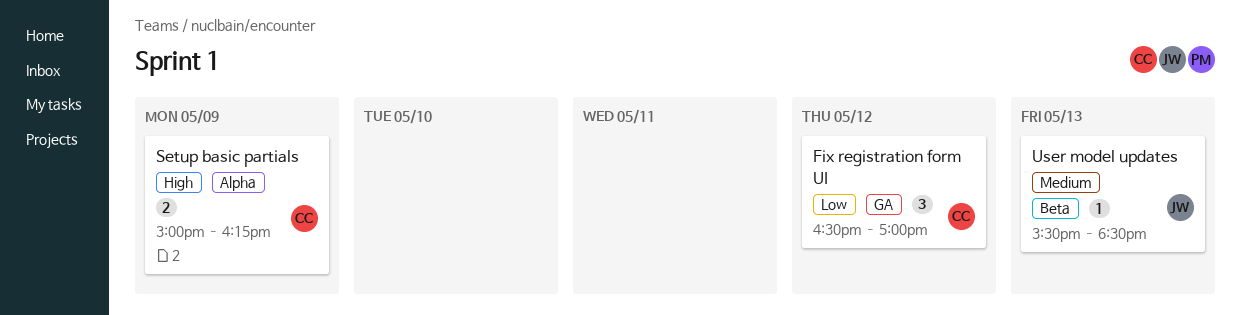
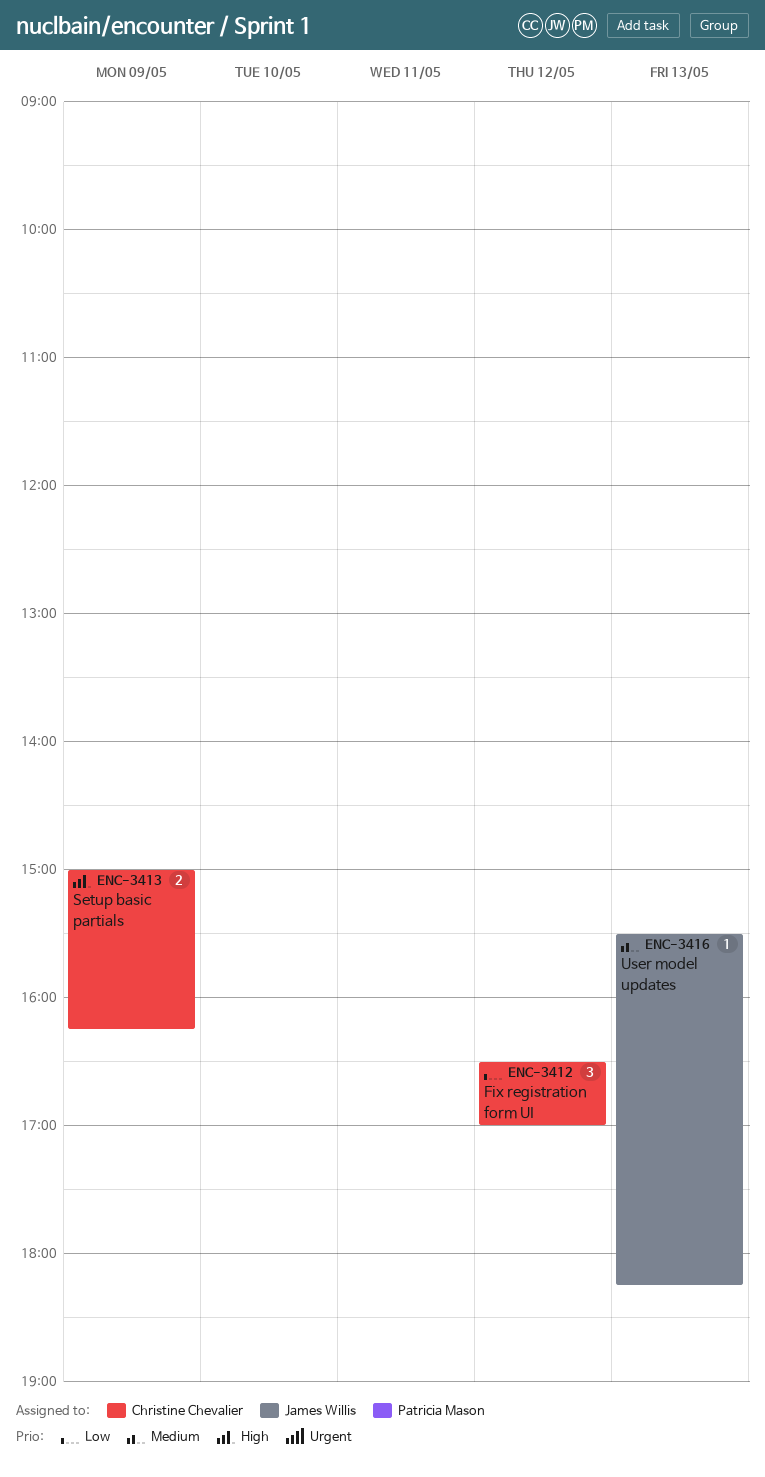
User model updates, ends: 18:30 -> 18:15

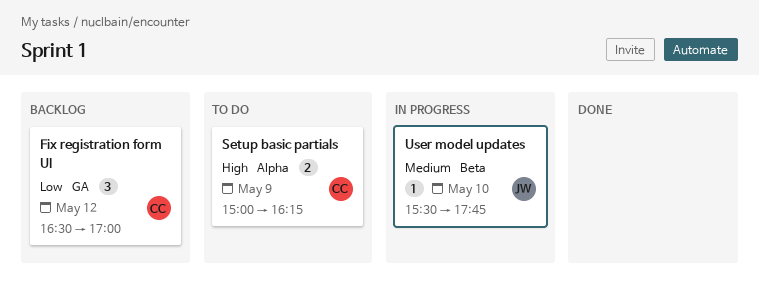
User model updates, day: May 13 -> May 10
User model updates, ends: 18:15 -> 17:45

